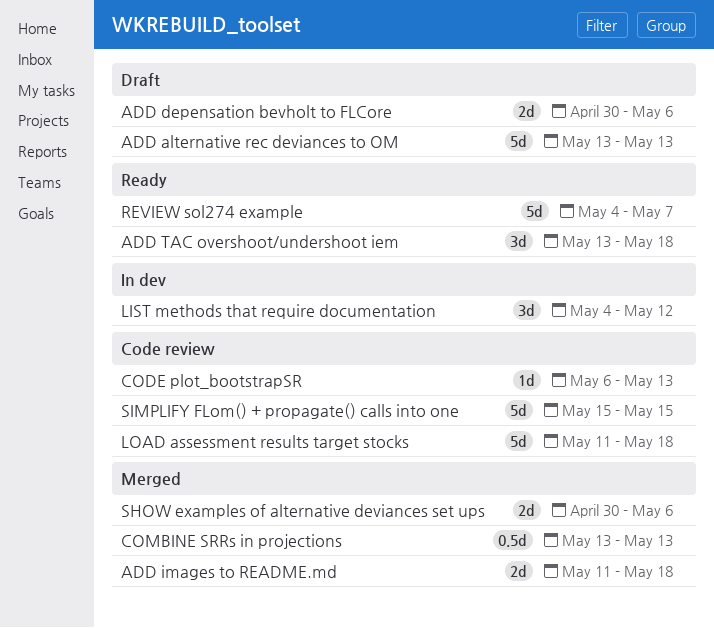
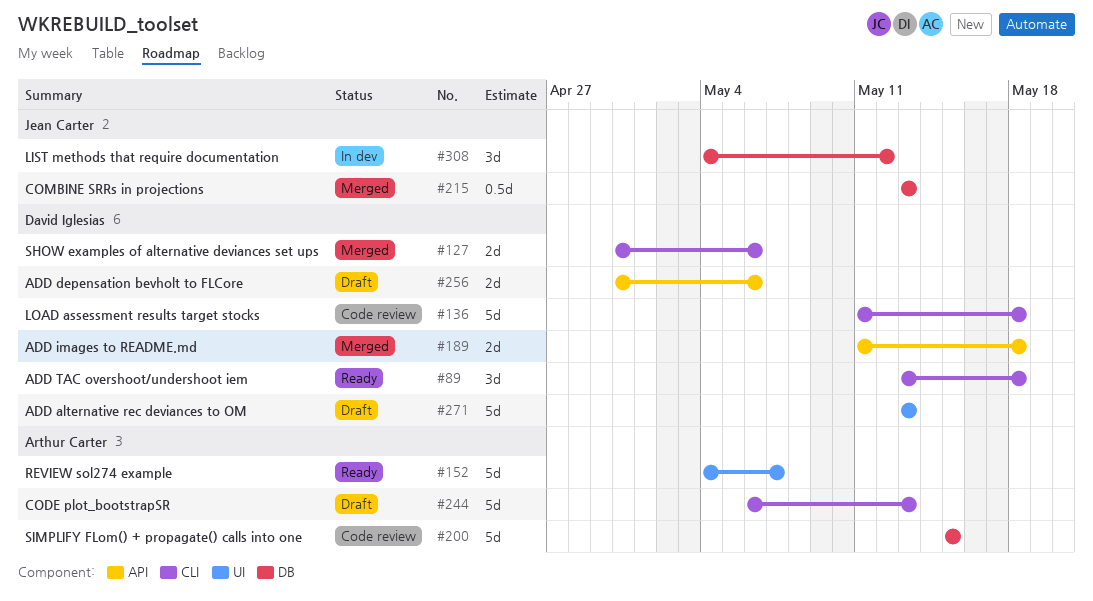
CODE plot_bootstrapSR, status: Code review -> Draft
CODE plot_bootstrapSR, estimate: 1d -> 5d

